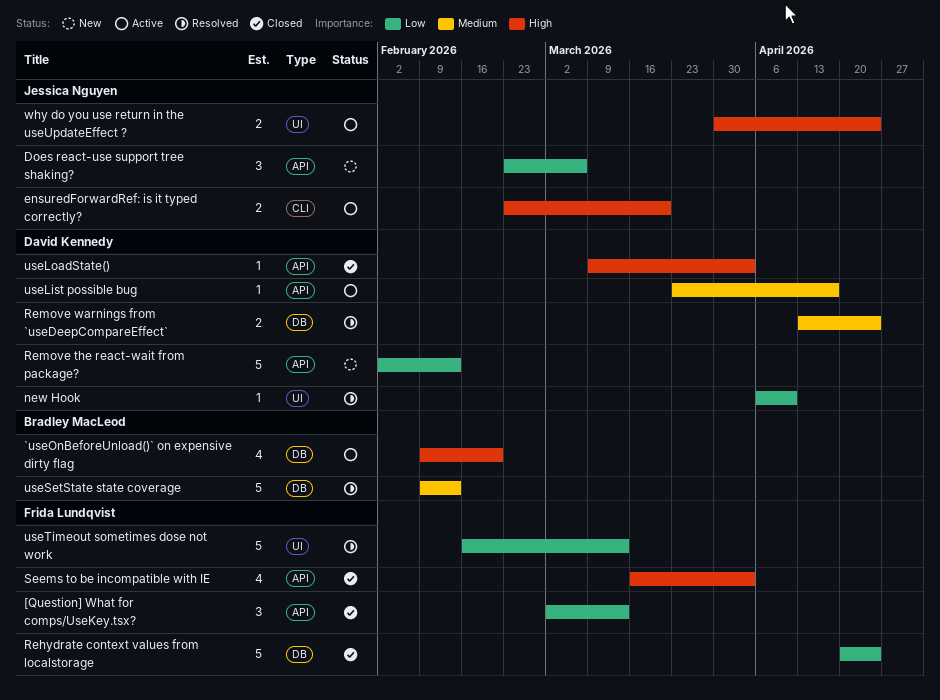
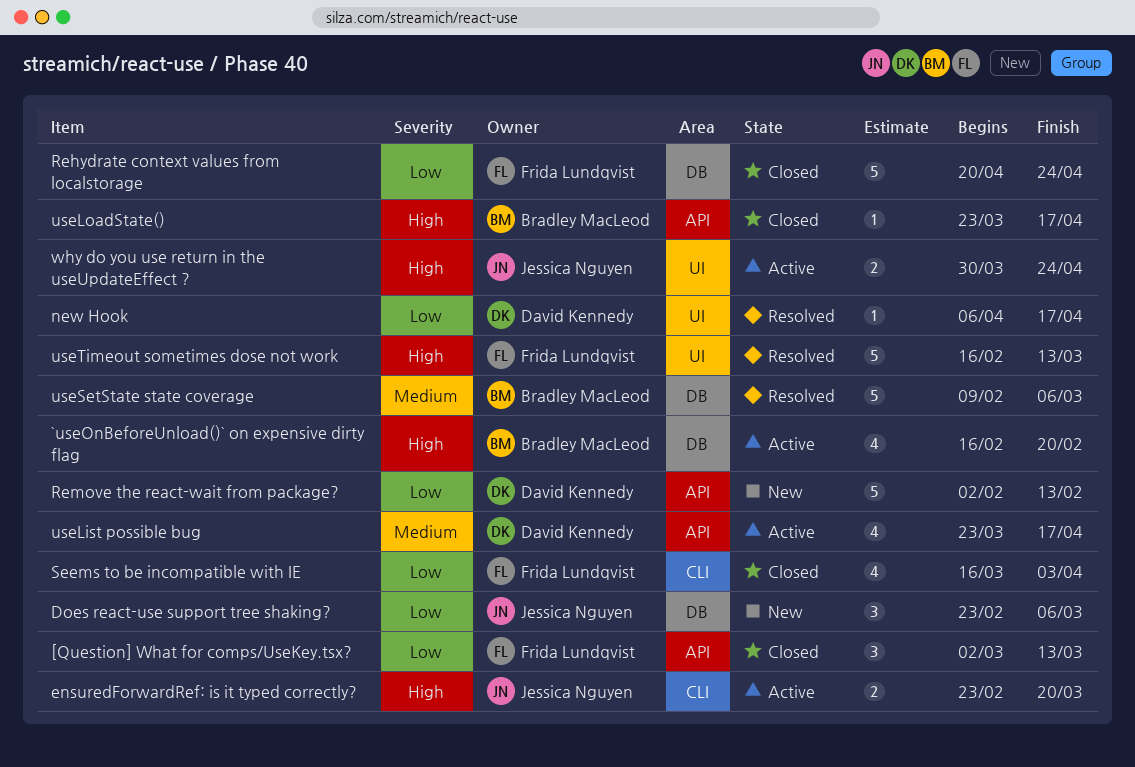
`useOnBeforeUnload()` on expensive dirty flag, start: Feb 9 -> Feb 16
Does react-use support tree shaking?, label: API -> DB
new Hook, due: Apr 10 -> Apr 17
Remove warnings from `useDeepCompareEffect`: present -> none
Seems to be incompatible with IE, priority: High -> Low
Seems to be incompatible with IE, label: API -> CLI
useList possible bug, estimate: 1 -> 4
useLoadState(), owner: David Kennedy -> Bradley MacLeod
useLoadState(), start: Mar 9 -> Mar 23
useLoadState(), due: Apr 3 -> Apr 17
useSetState state coverage, due: Feb 13 -> Mar 6
useTimeout sometimes dose not work, priority: Low -> High

